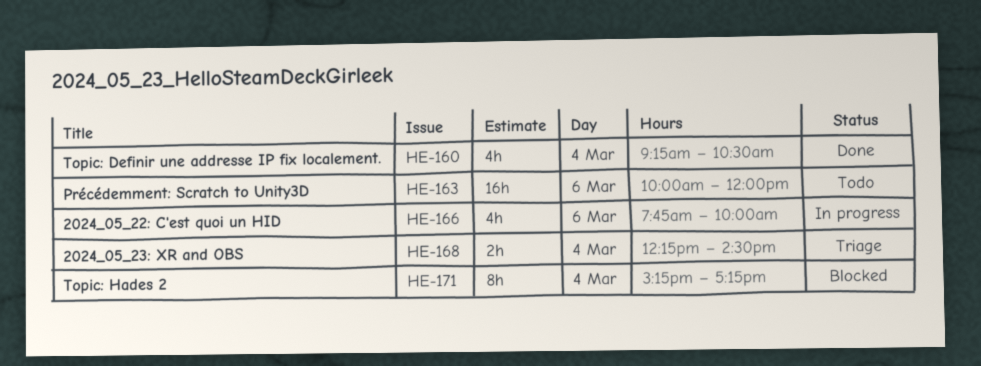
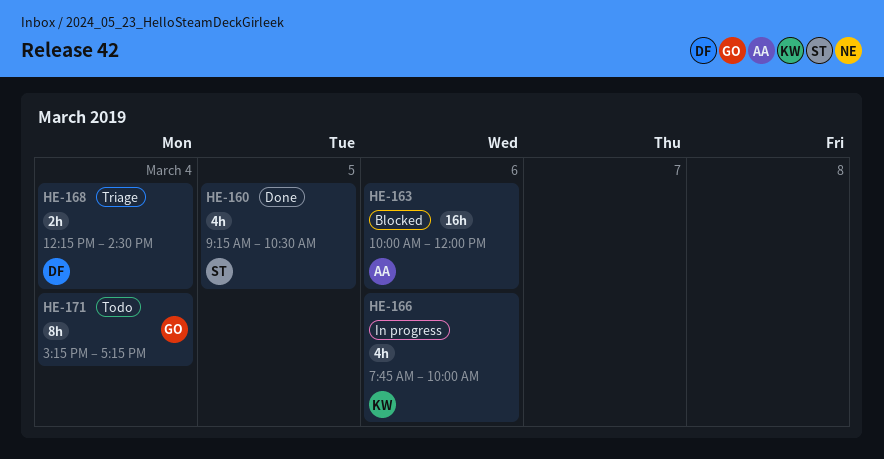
HE-160, day: Mar 4 -> Mar 5
HE-163, status: Todo -> Blocked
HE-171, status: Blocked -> Todo

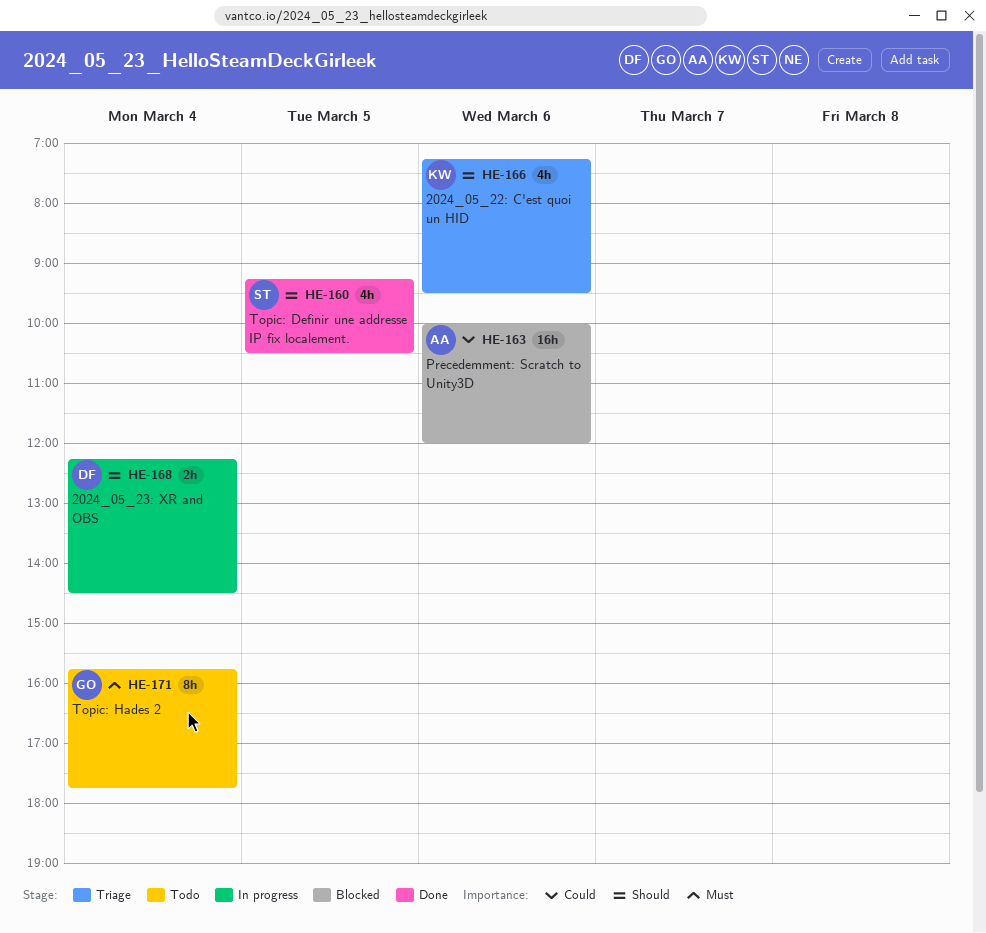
HE-166, status: In progress -> Triage
HE-166, begins: 07:45 -> 07:15
HE-166, ends: 10:00 -> 09:30
HE-168, status: Triage -> In progress
HE-171, begins: 15:15 -> 15:45
HE-171, ends: 17:15 -> 17:45

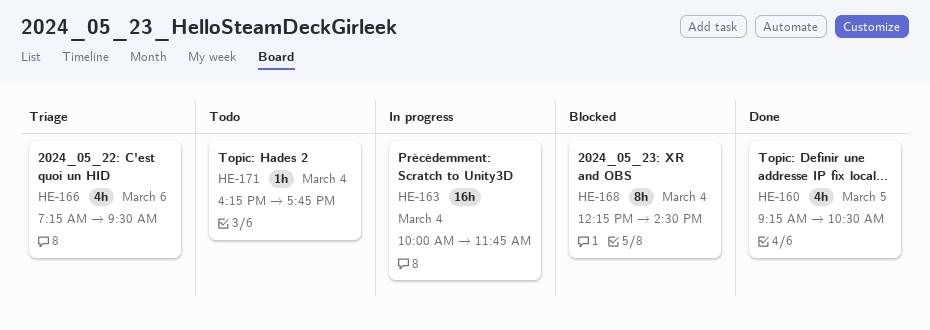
HE-163, status: Blocked -> In progress
HE-163, day: Mar 6 -> Mar 4
HE-163, ends: 12:00 -> 11:45
HE-168, status: In progress -> Blocked
HE-168, estimate: 2h -> 8h
HE-171, estimate: 8h -> 1h
HE-171, begins: 15:45 -> 16:15

